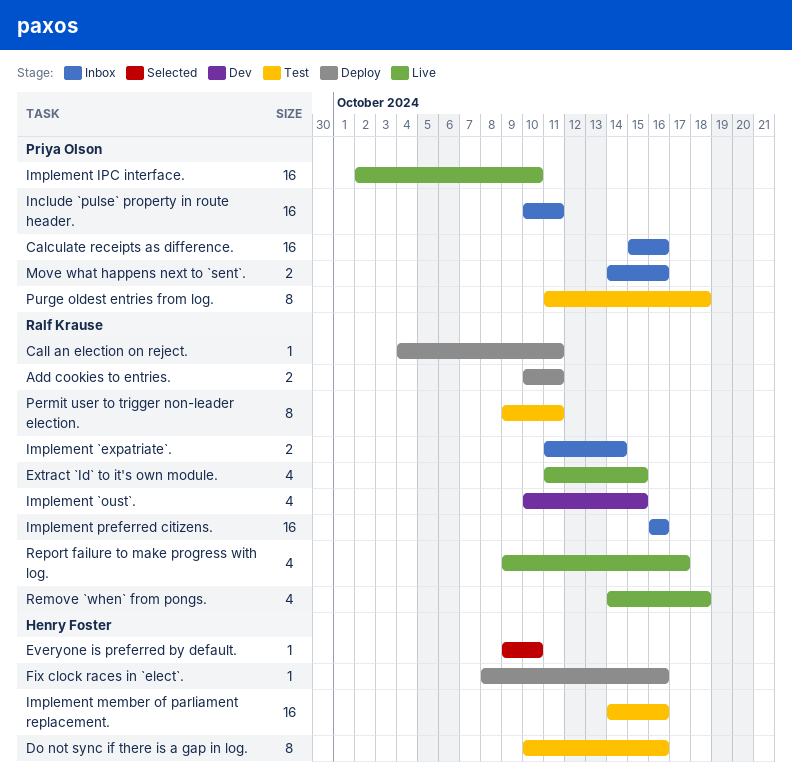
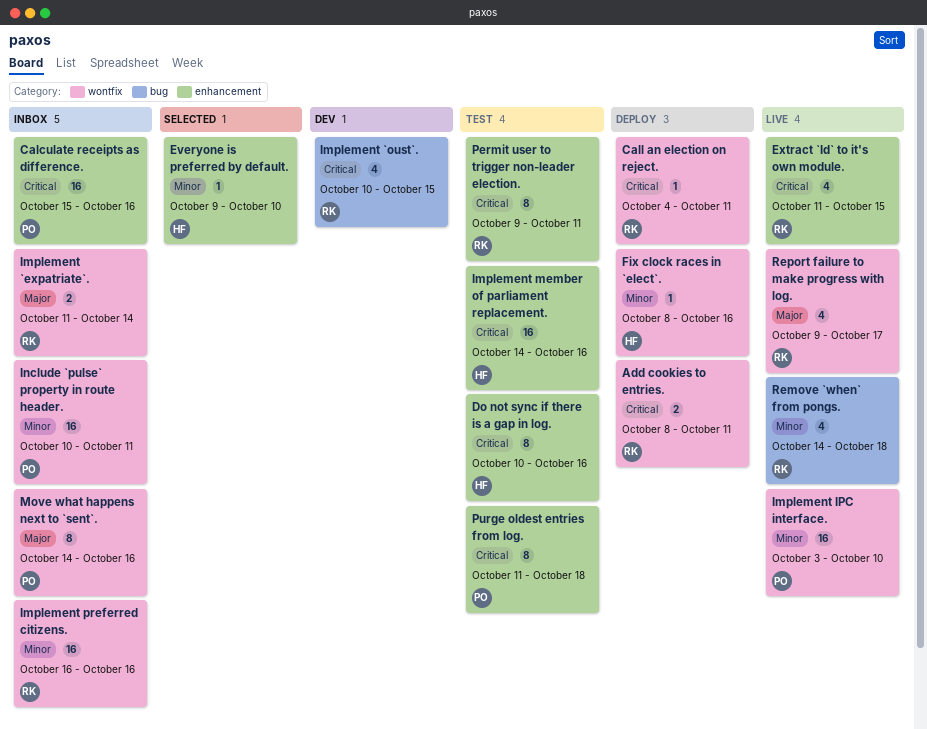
Add cookies to entries., start: Oct 10 -> Oct 8
Implement IPC interface., start: Oct 2 -> Oct 3
Move what happens next to `sent`., estimate: 2 -> 8

